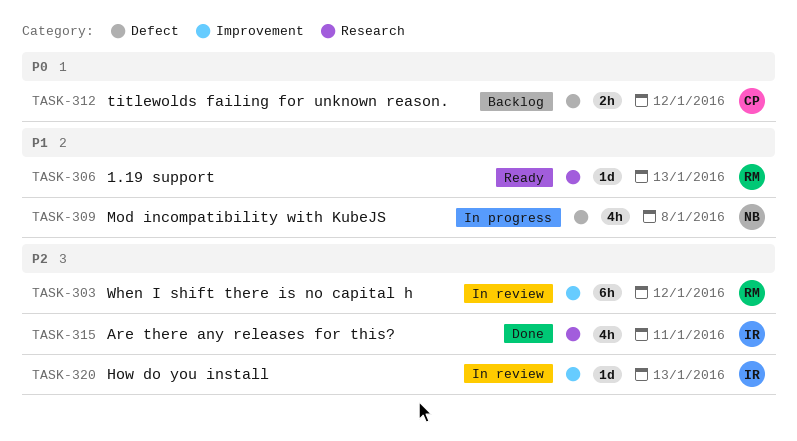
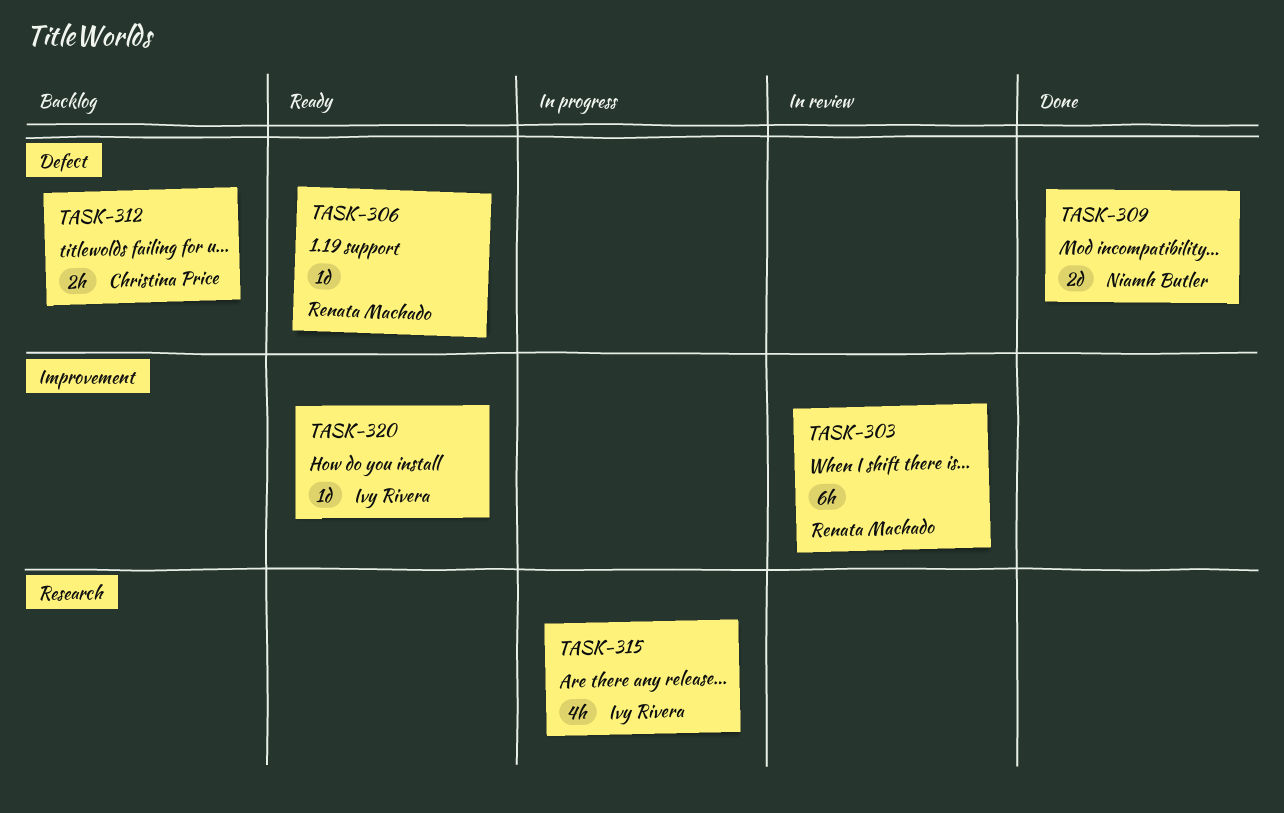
TASK-306, label: Research -> Defect
TASK-309, status: In progress -> Done
TASK-309, estimate: 4h -> 2d
TASK-315, status: Done -> In progress
TASK-320, status: In review -> Ready

